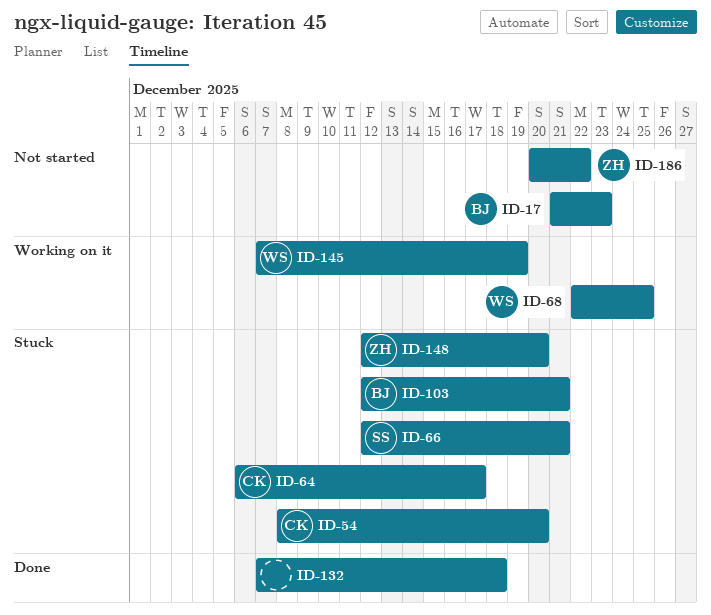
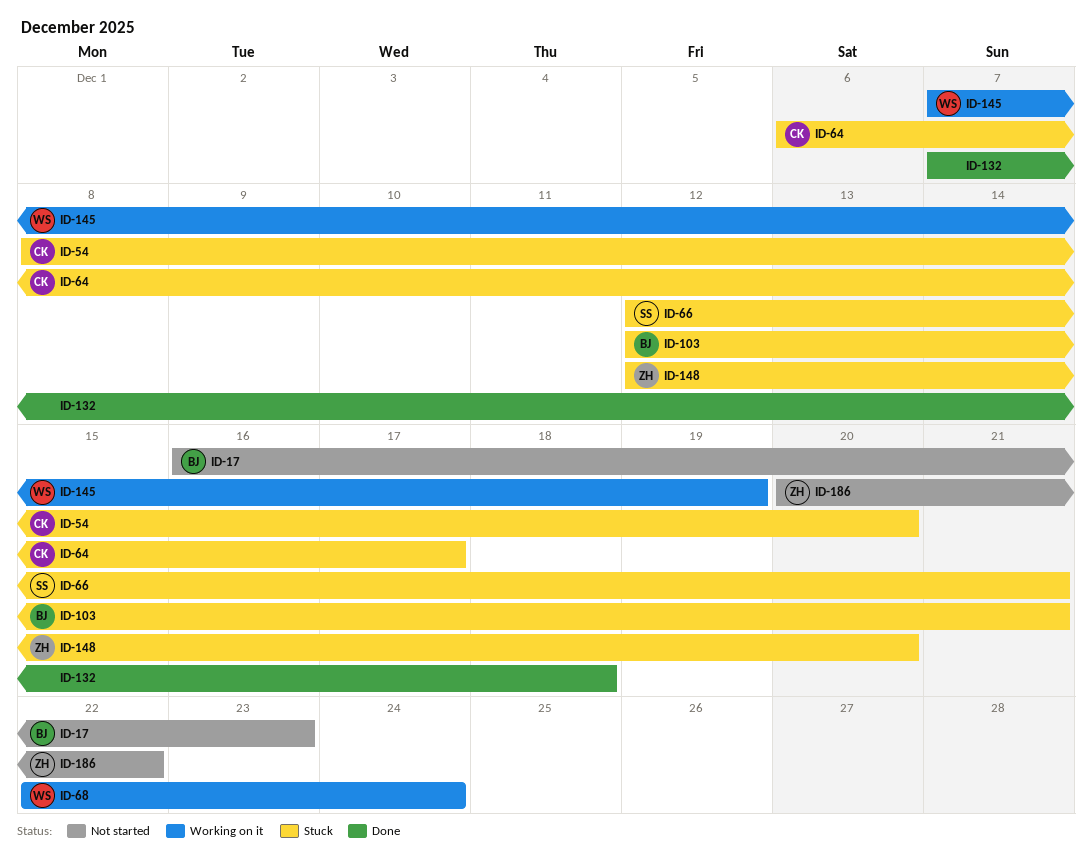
ID-17, start: Dec 21 -> Dec 16
ID-68, due: Dec 25 -> Dec 24

